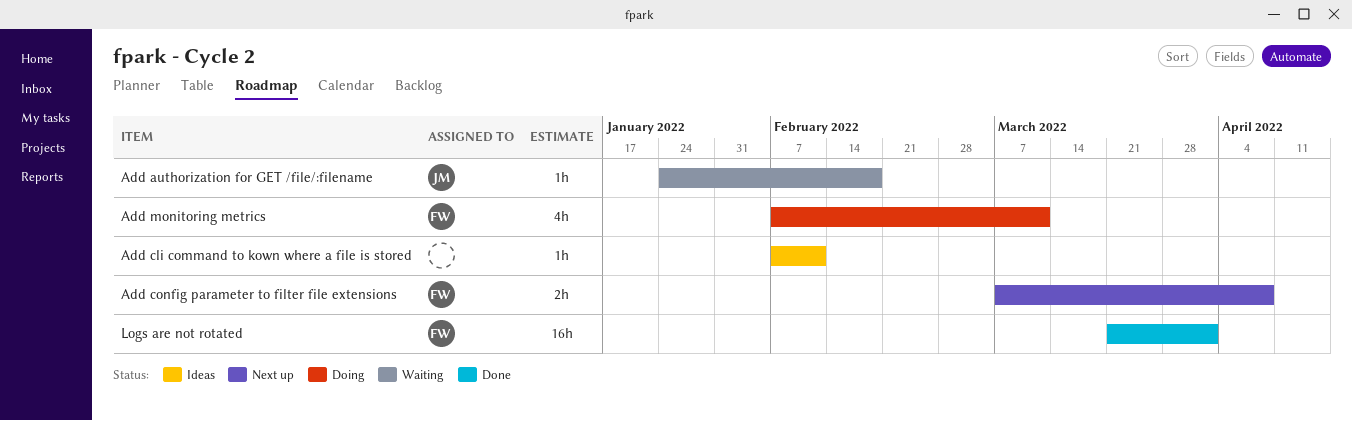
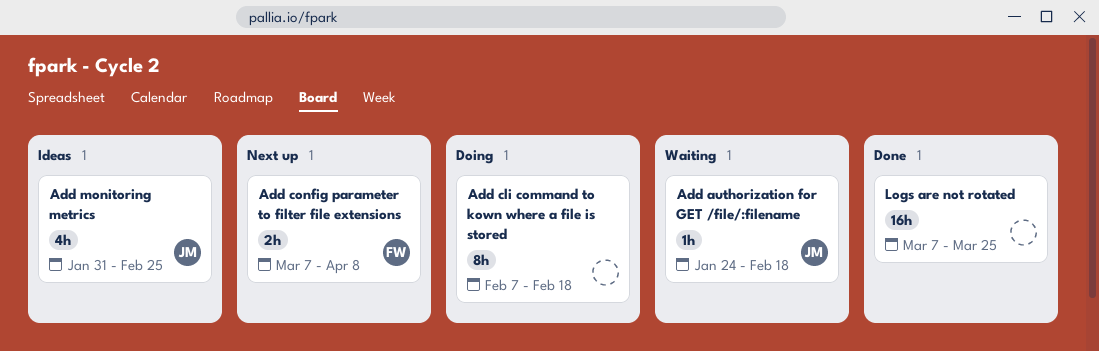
Add cli command to kown where a file is stored, status: Ideas -> Doing
Add cli command to kown where a file is stored, estimate: 1h -> 8h
Add cli command to kown where a file is stored, due: Feb 11 -> Feb 18
Add monitoring metrics, status: Doing -> Ideas
Add monitoring metrics, owner: FW -> JM
Add monitoring metrics, start: Feb 7 -> Jan 31
Add monitoring metrics, due: Mar 11 -> Feb 25
Logs are not rotated, owner: FW -> none
Logs are not rotated, start: Mar 21 -> Mar 7
Logs are not rotated, due: Apr 1 -> Mar 25

